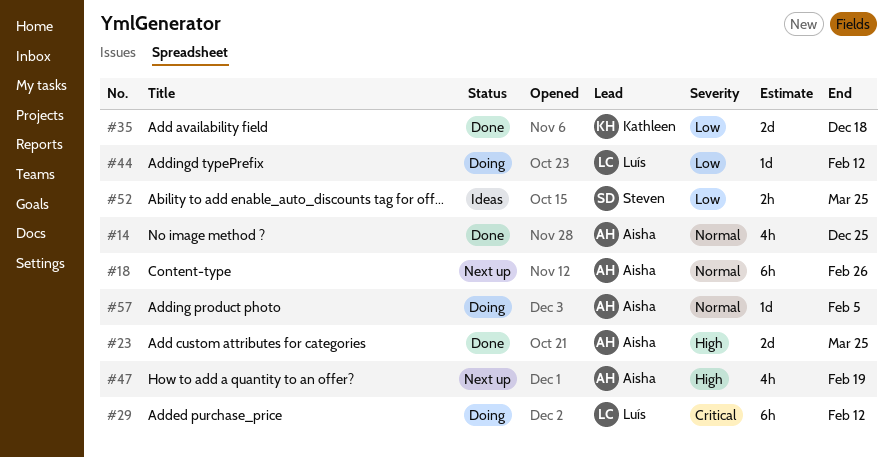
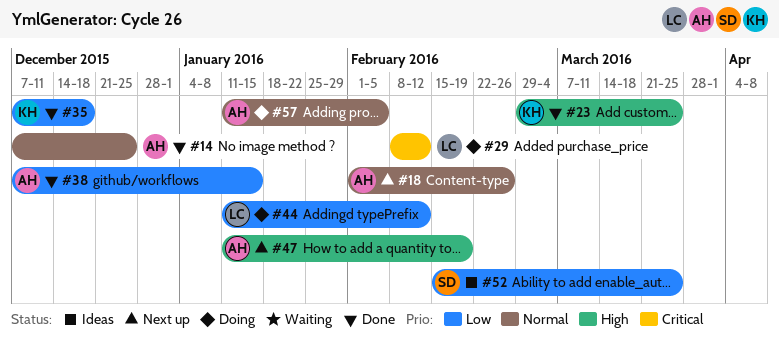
#23, owner: Aisha -> Kathleen
#38: none -> present

